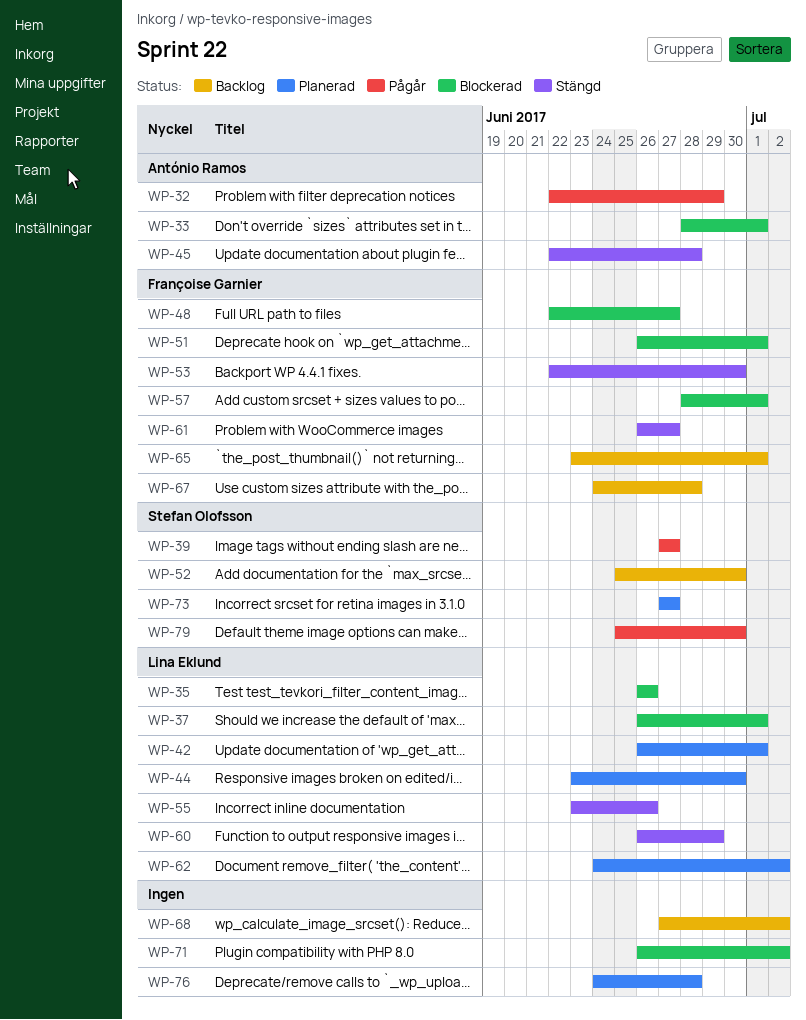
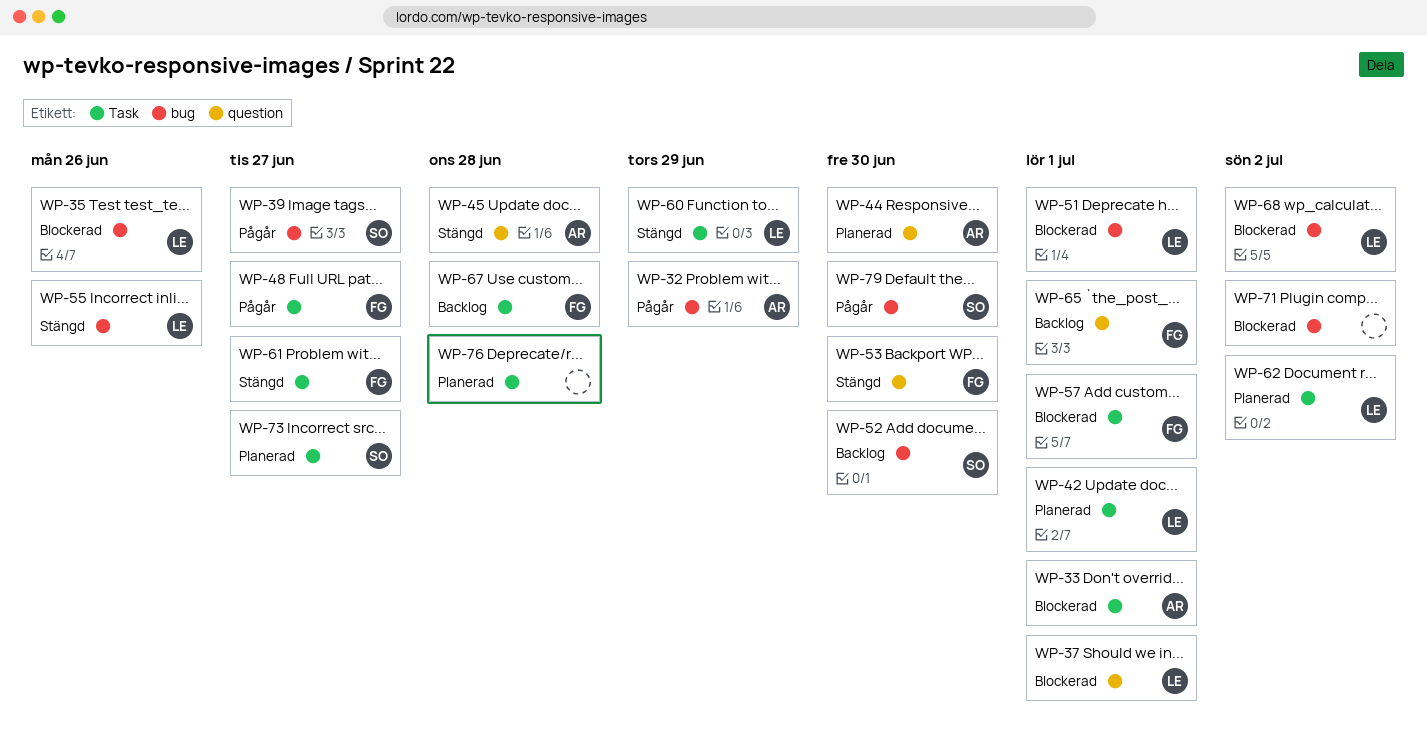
WP-44, owner: Lina Eklund -> António Ramos
WP-48, status: Blockerad -> Pågår
WP-51, owner: Françoise Garnier -> Lina Eklund
WP-68, status: Backlog -> Blockerad
WP-68, owner: none -> Lina Eklund

